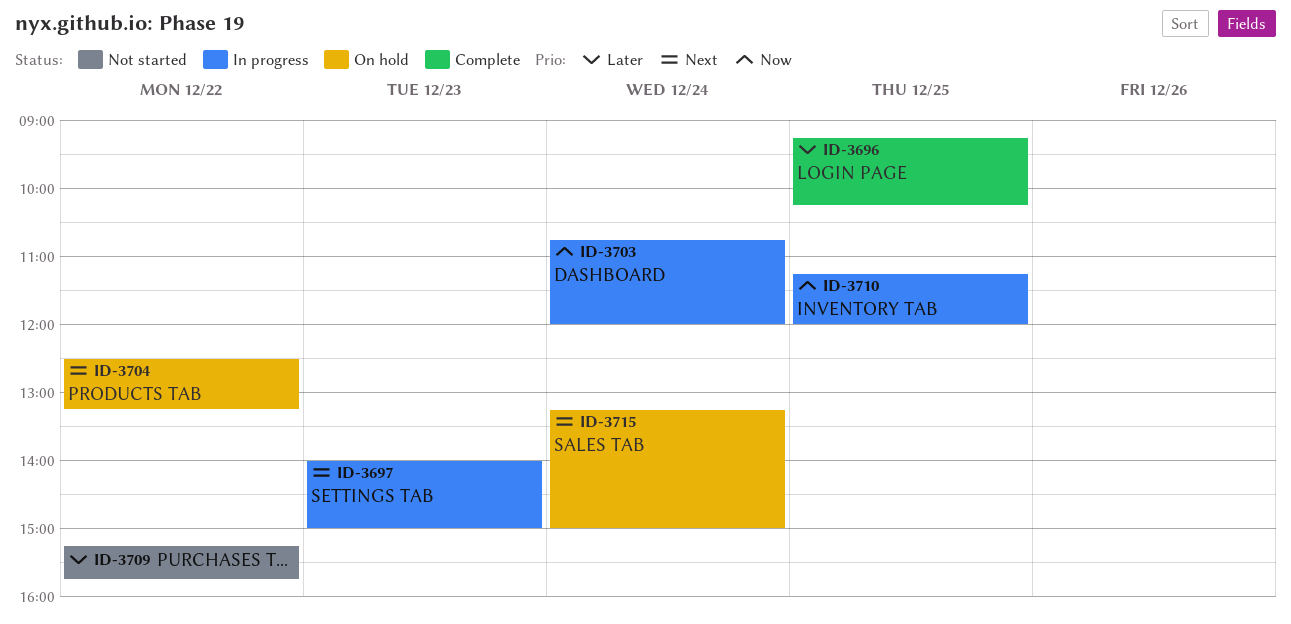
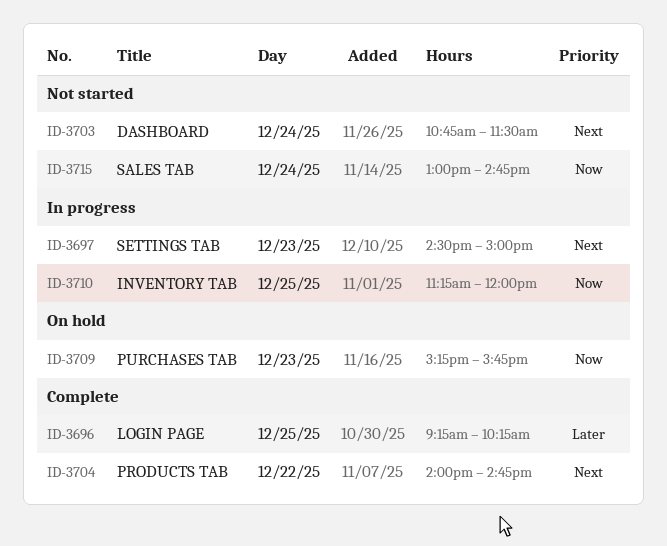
ID-3697, begins: 14:00 -> 14:30
ID-3703, status: In progress -> Not started
ID-3703, priority: Now -> Next
ID-3703, ends: 12:00 -> 11:30
ID-3704, status: On hold -> Complete
ID-3704, begins: 12:30 -> 14:00
ID-3704, ends: 13:15 -> 14:45
ID-3709, status: Not started -> On hold
ID-3709, priority: Later -> Now
ID-3709, day: Dec 22 -> Dec 23
ID-3715, status: On hold -> Not started
ID-3715, priority: Next -> Now
ID-3715, begins: 13:15 -> 13:00
ID-3715, ends: 15:00 -> 14:45

